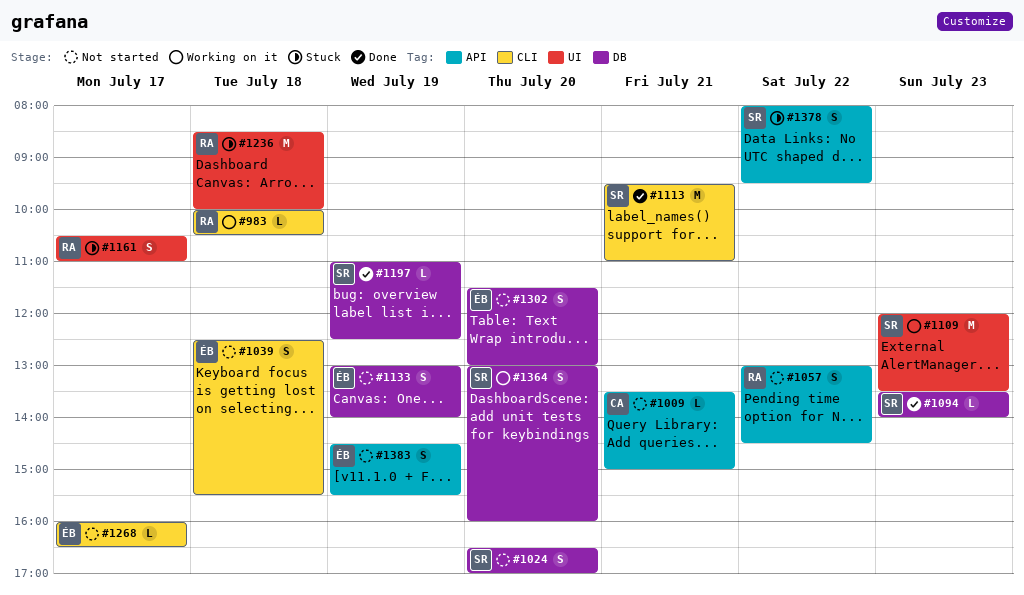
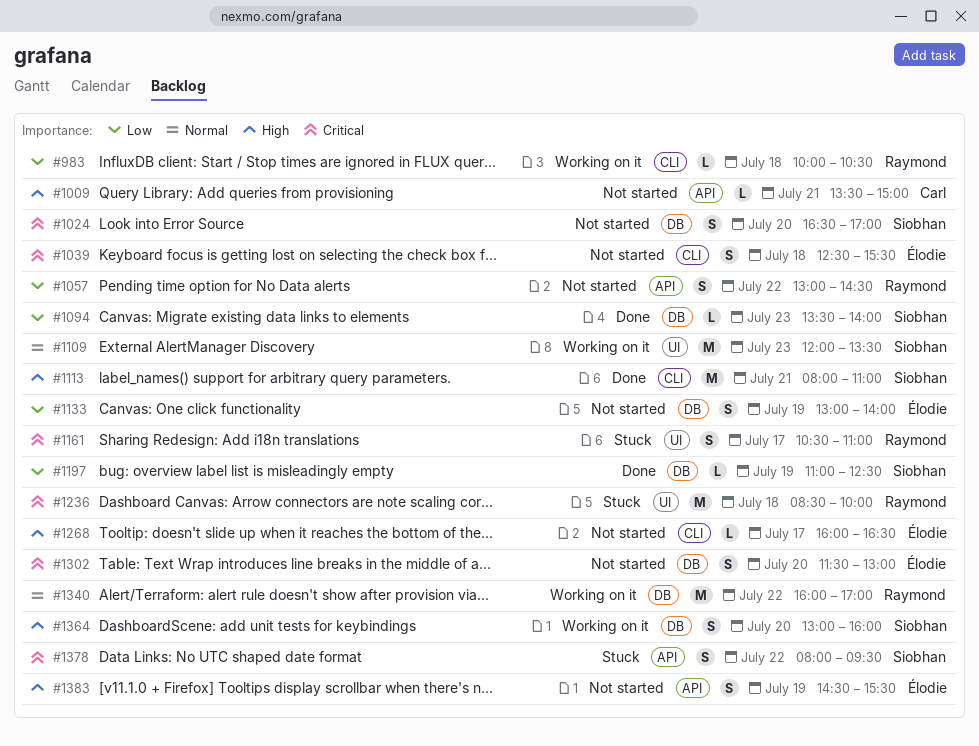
#1113, begins: 09:30 -> 08:00
#1340: none -> present

